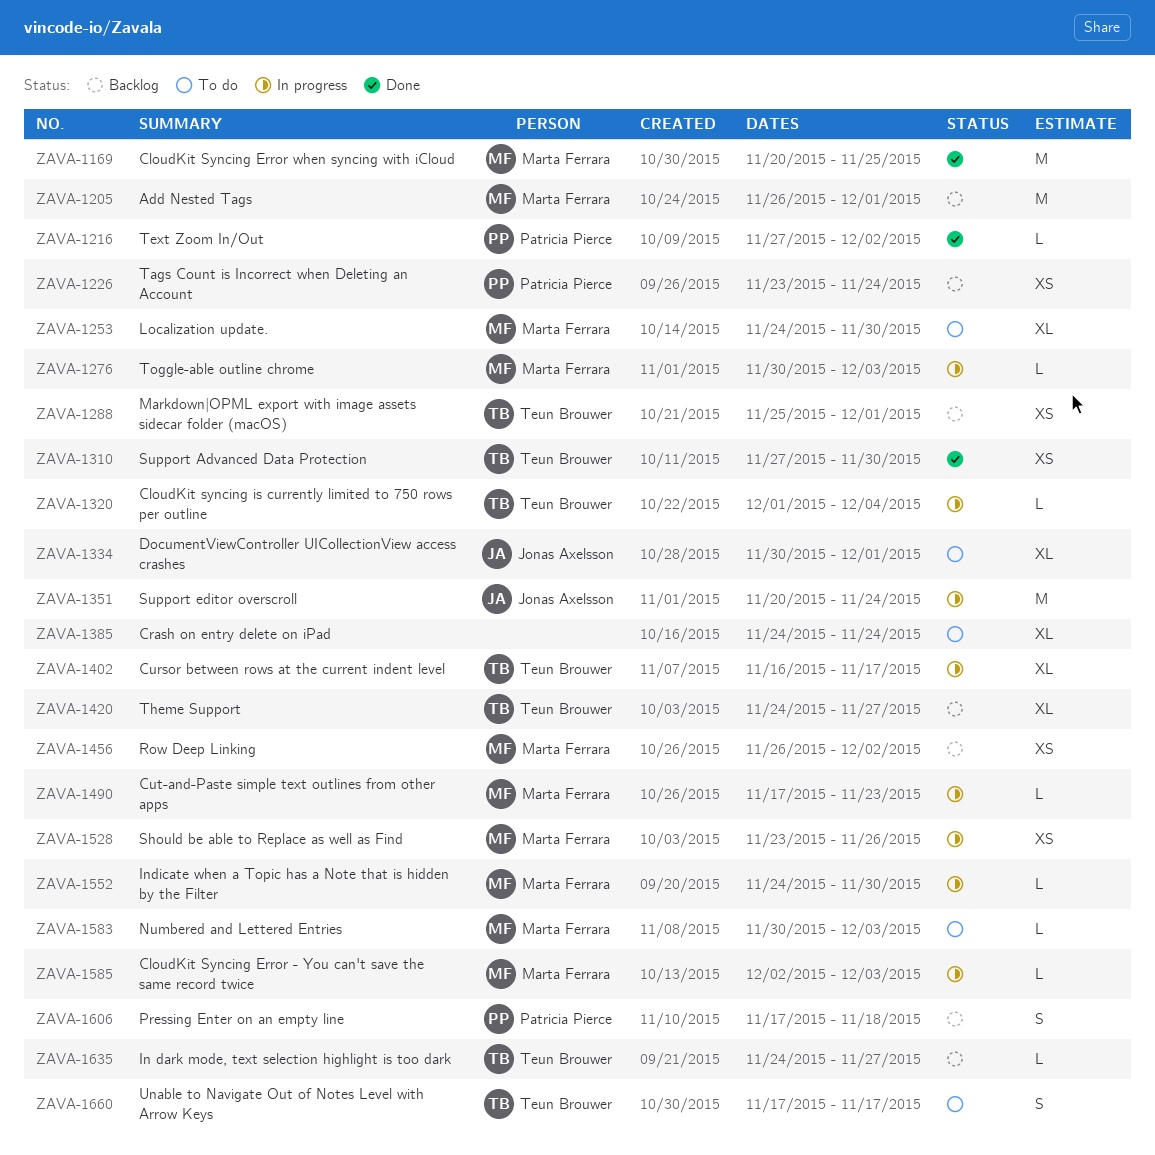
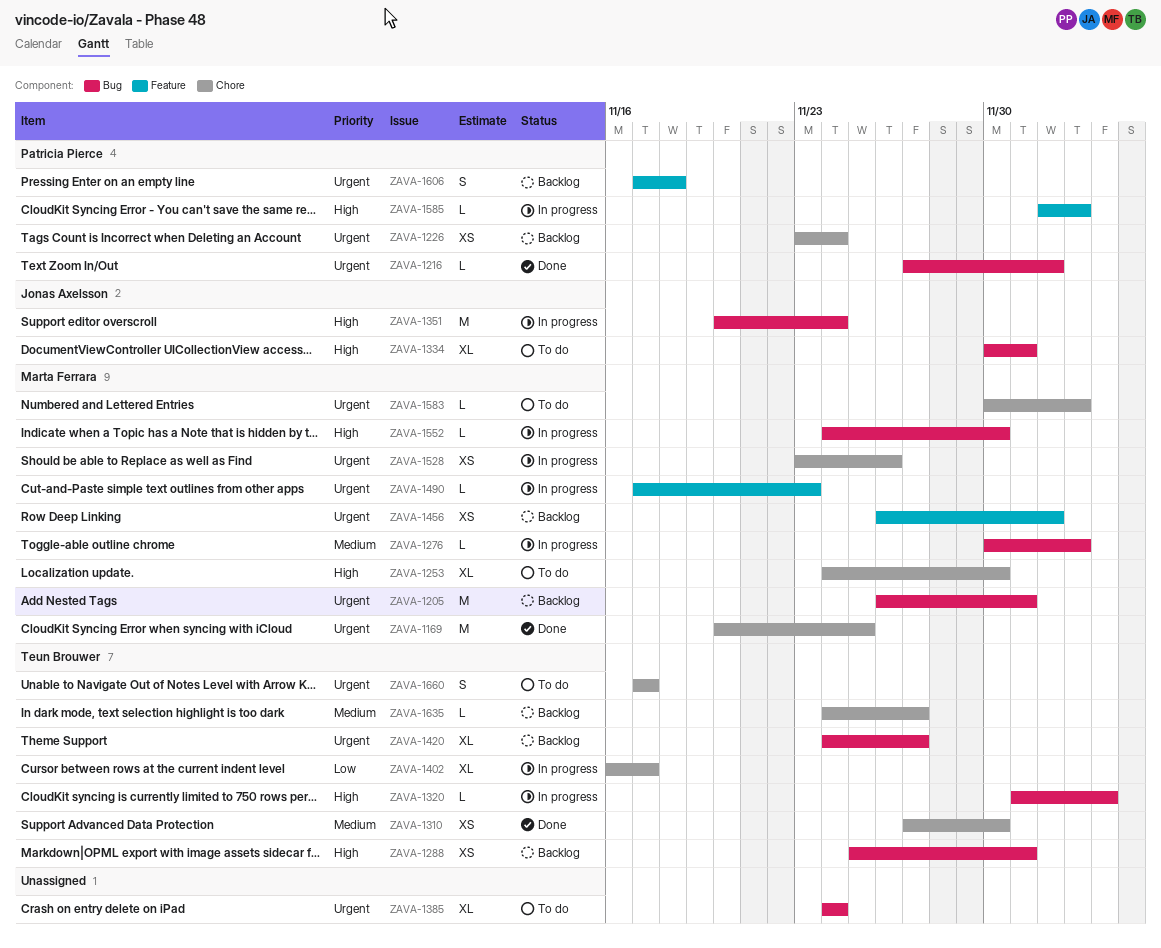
ZAVA-1585, owner: Marta Ferrara -> Patricia Pierce

